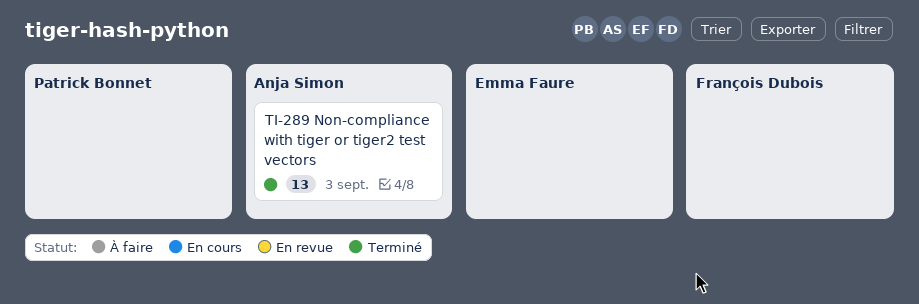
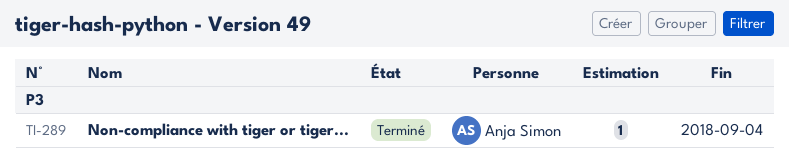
TI-289, estimate: 13 -> 1
TI-289, due: Sep 3 -> Sep 4

